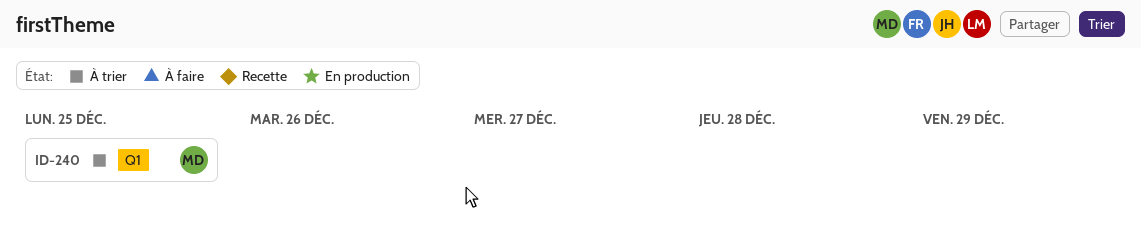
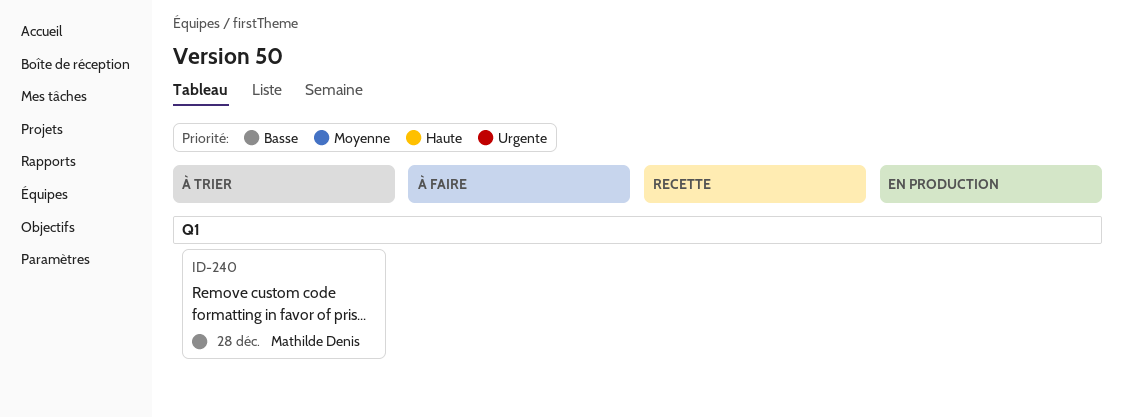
ID-240, due: Dec 25 -> Dec 28

